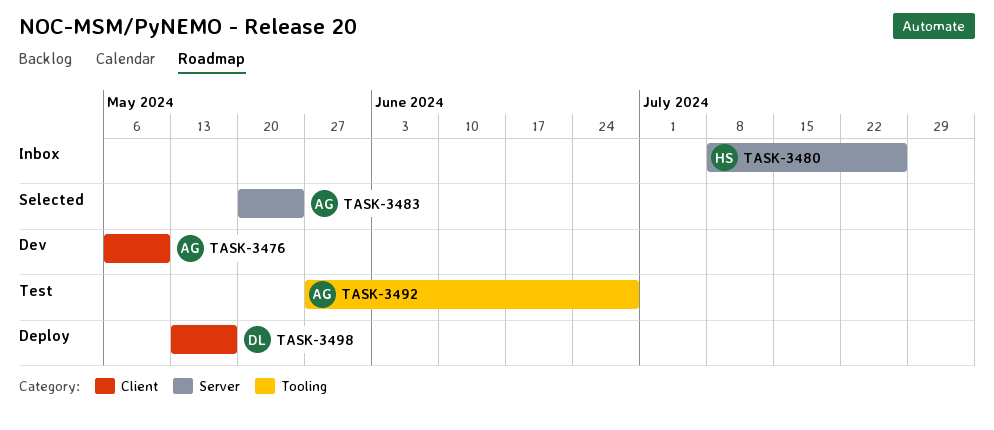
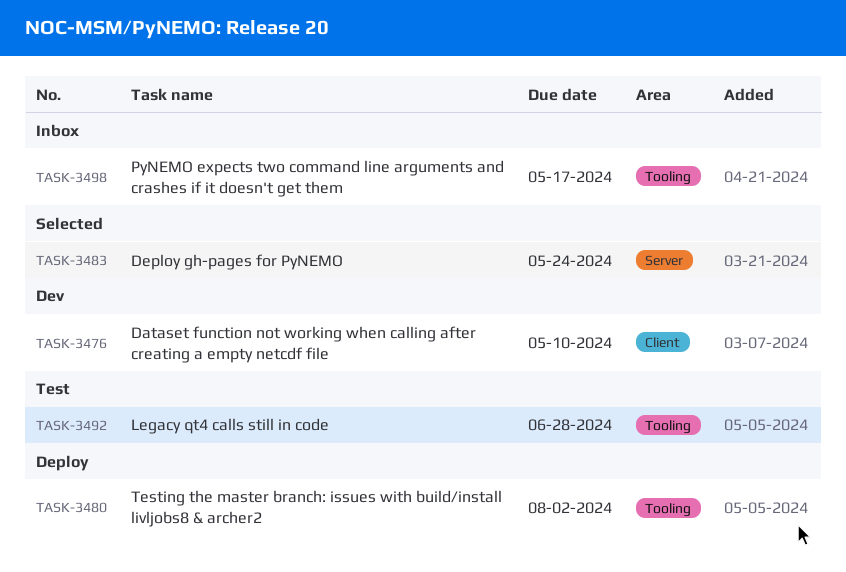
TASK-3480, status: Inbox -> Deploy
TASK-3480, label: Server -> Tooling
TASK-3480, due: Jul 26 -> Aug 2
TASK-3498, status: Deploy -> Inbox
TASK-3498, label: Client -> Tooling

